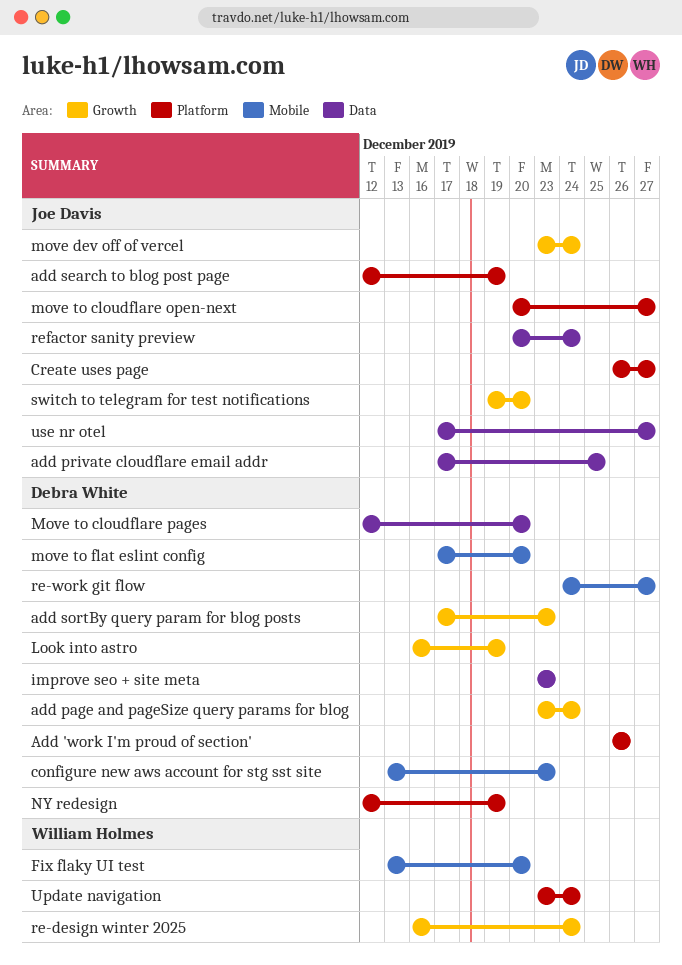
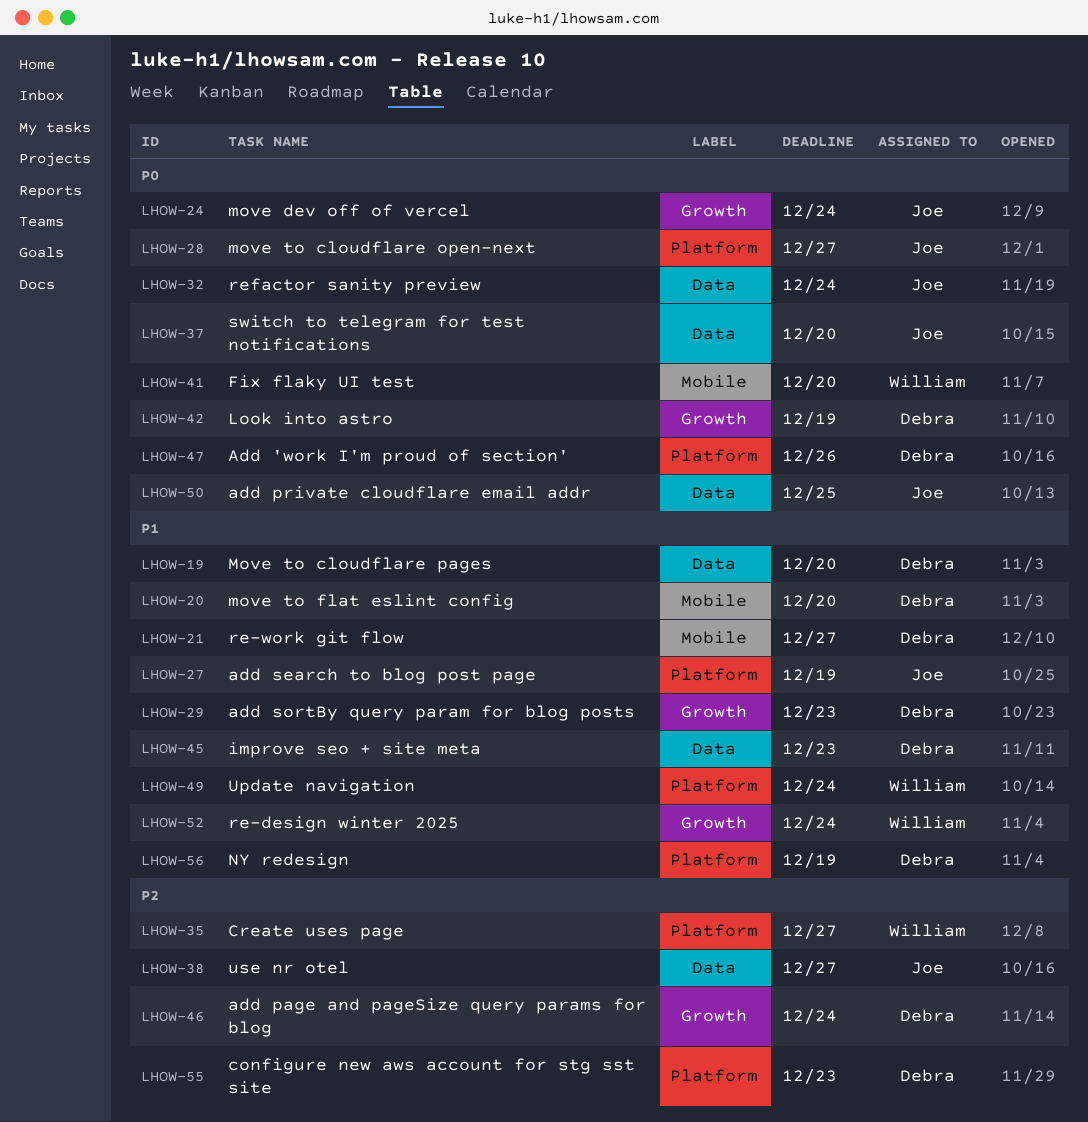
configure new aws account for stg sst site, label: Mobile -> Platform
Create uses page, owner: Joe Davis -> William Holmes
switch to telegram for test notifications, label: Growth -> Data

